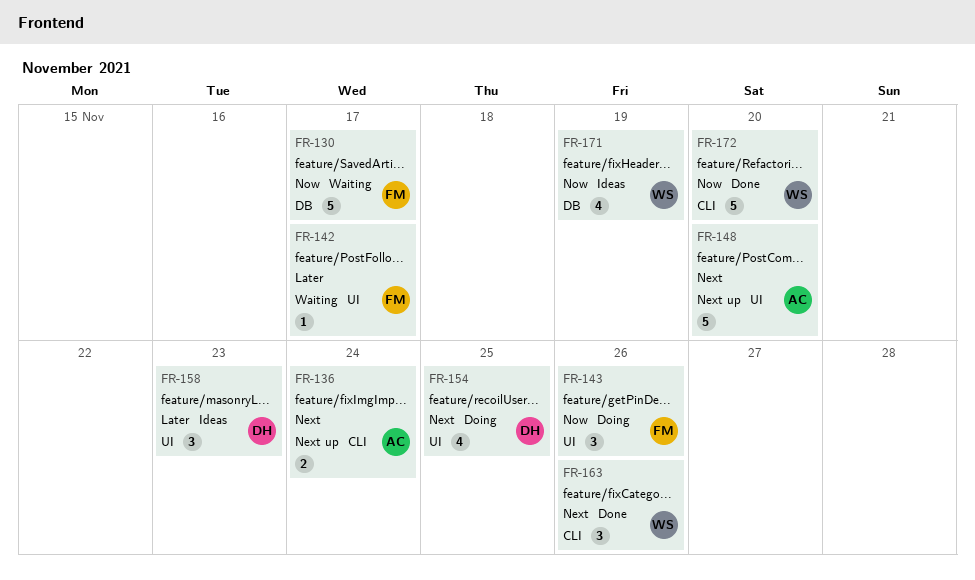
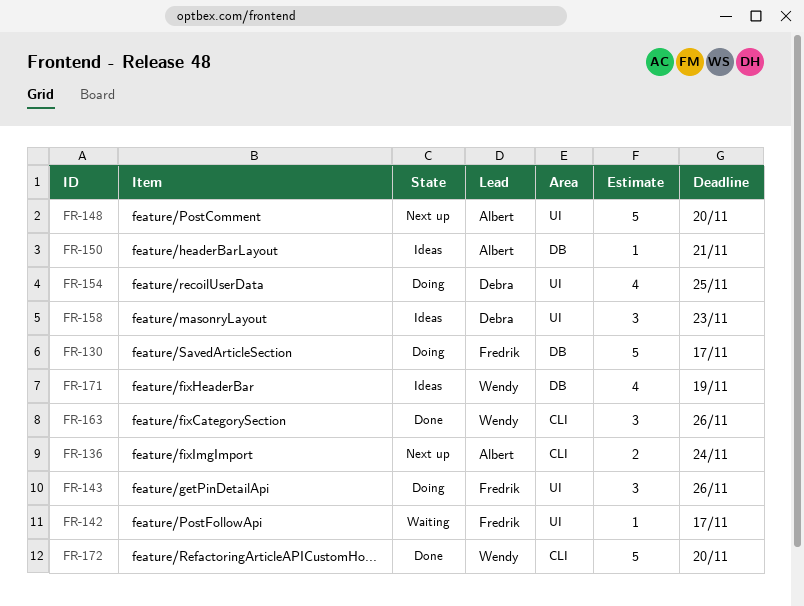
FR-130, status: Waiting -> Doing
FR-150: none -> present

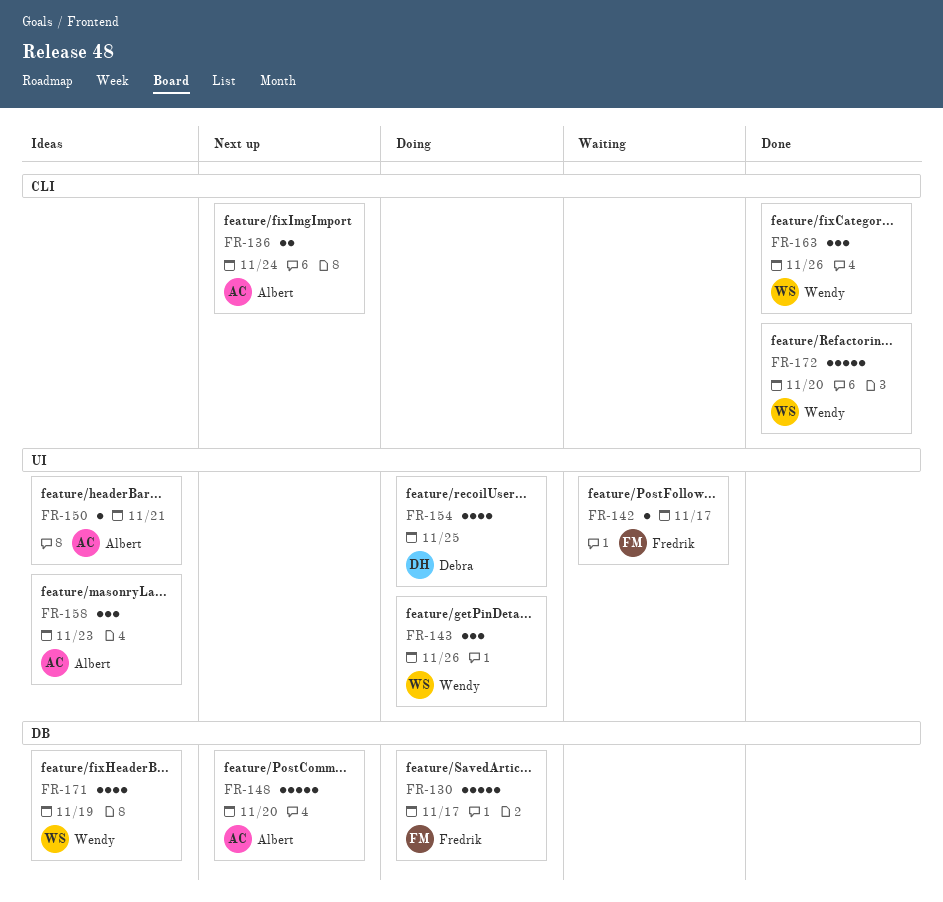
FR-143, owner: Fredrik -> Wendy
FR-148, label: UI -> DB
FR-150, label: DB -> UI
FR-158, owner: Debra -> Albert

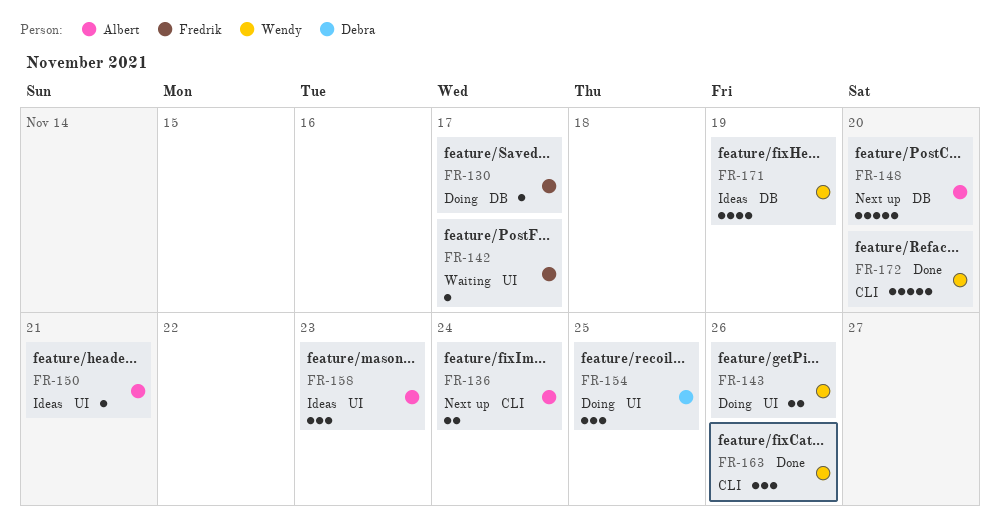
FR-130, estimate: 5 -> 1
FR-143, estimate: 3 -> 2
FR-154, estimate: 4 -> 3

